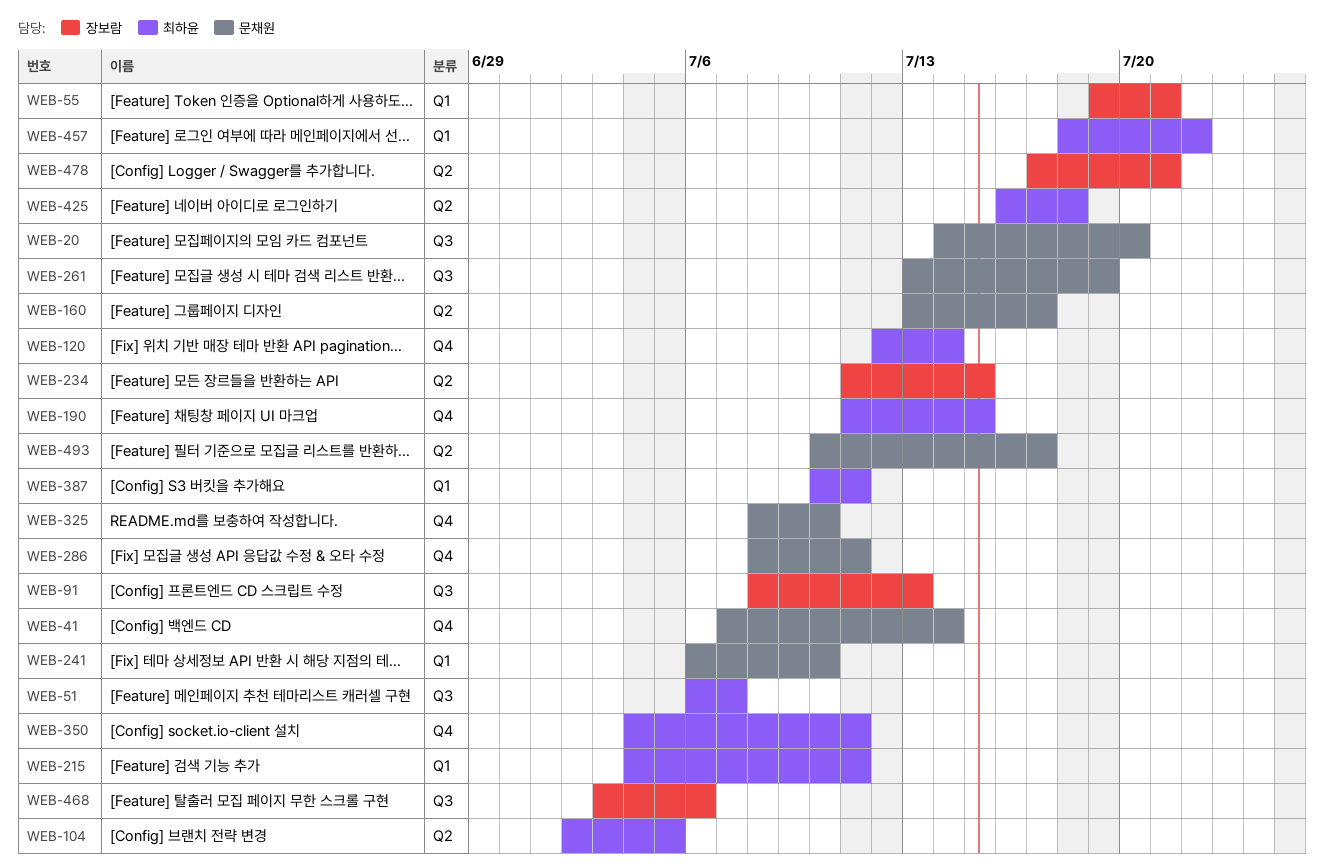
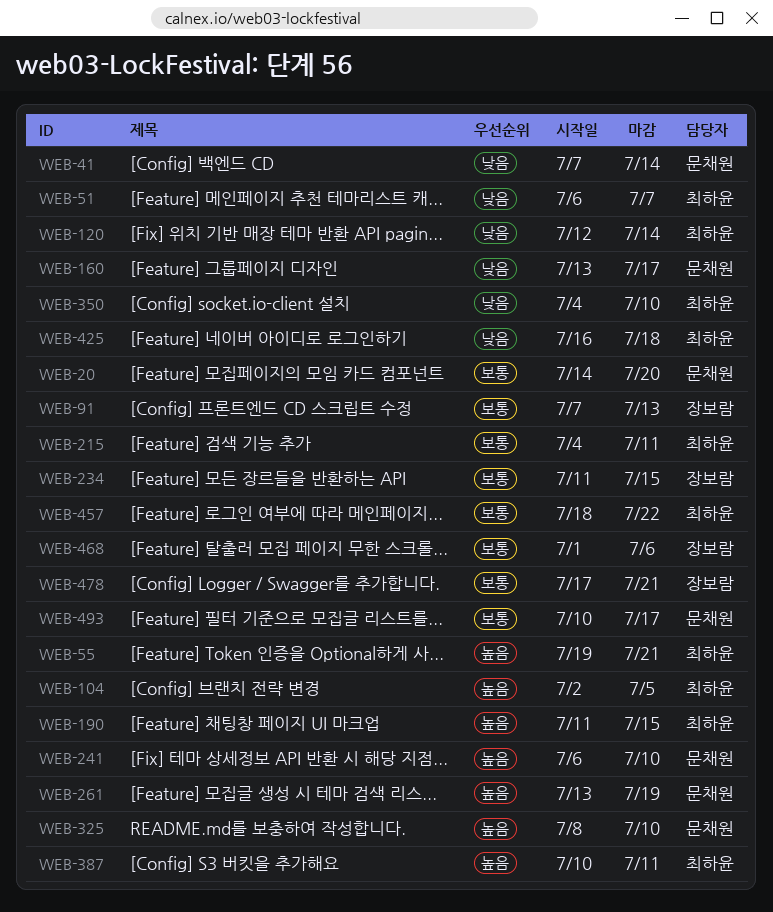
WEB-55, owner: 장보람 -> 최하윤
WEB-91, start: Jul 8 -> Jul 7
WEB-286: present -> none
WEB-350, due: Jul 11 -> Jul 10
WEB-468, start: Jul 3 -> Jul 1

